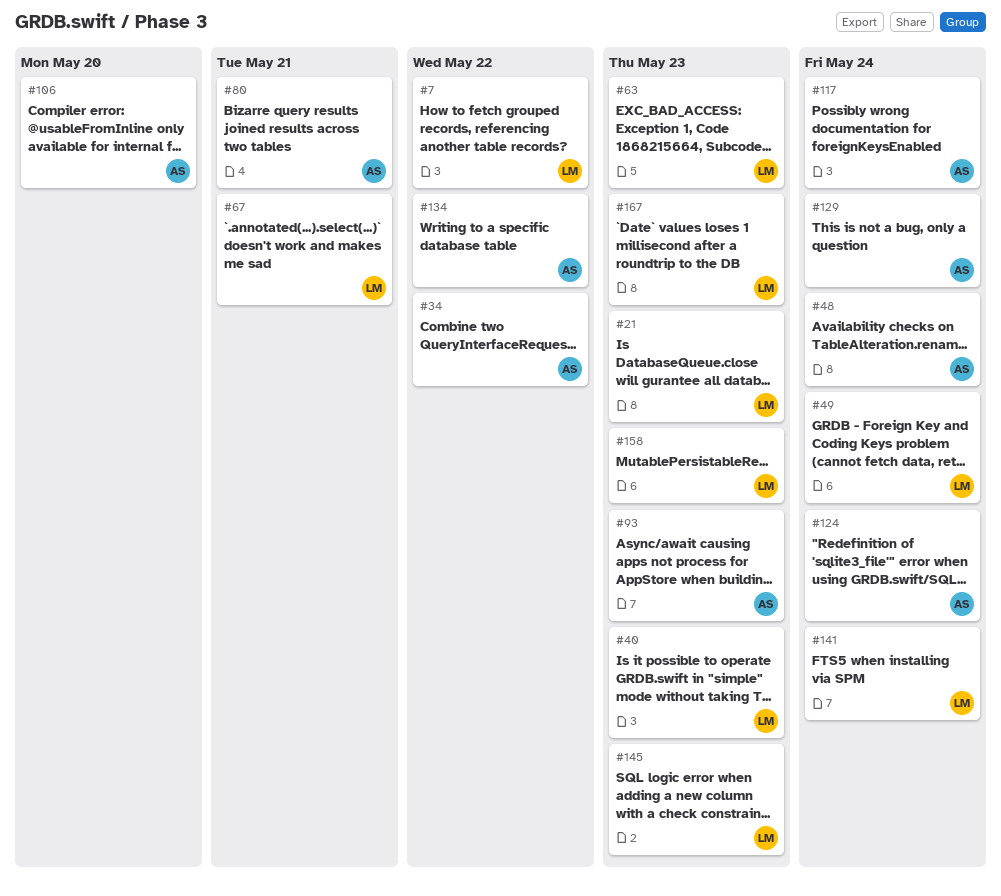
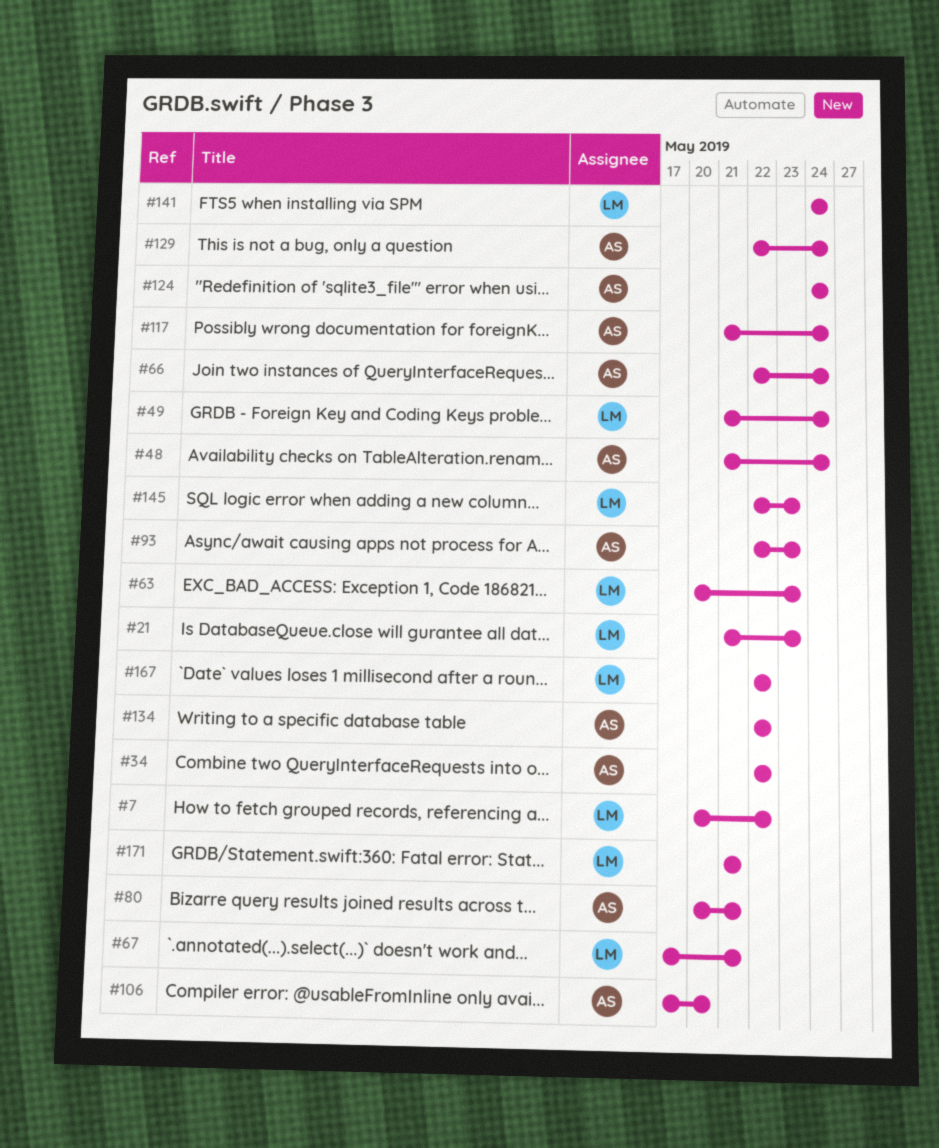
#40: present -> none
#66: none -> present
#158: present -> none
#167, due: May 23 -> May 22
#171: none -> present

